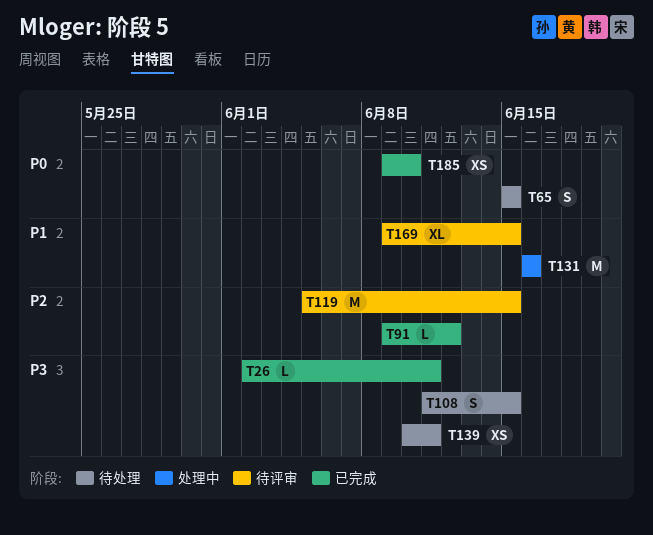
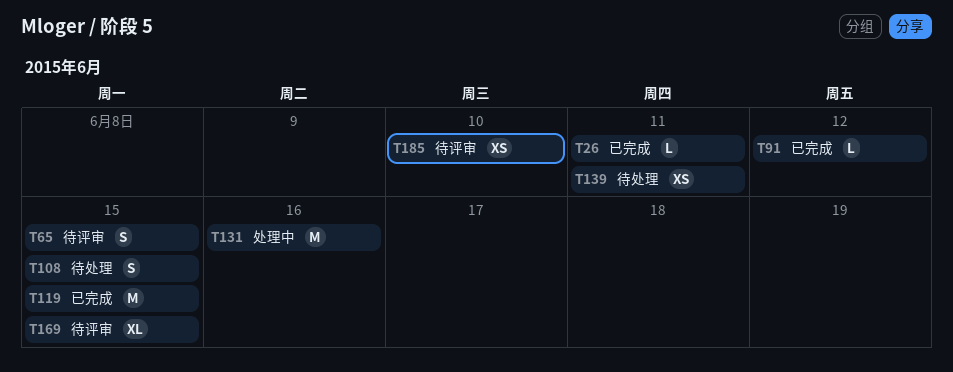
T65, status: 待处理 -> 待评审
T119, status: 待评审 -> 已完成
T185, status: 已完成 -> 待评审

